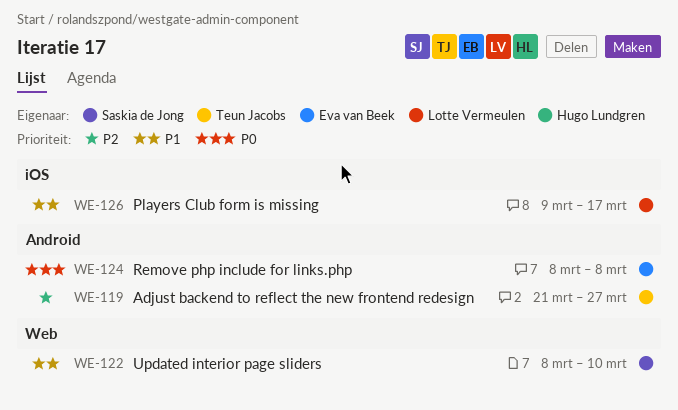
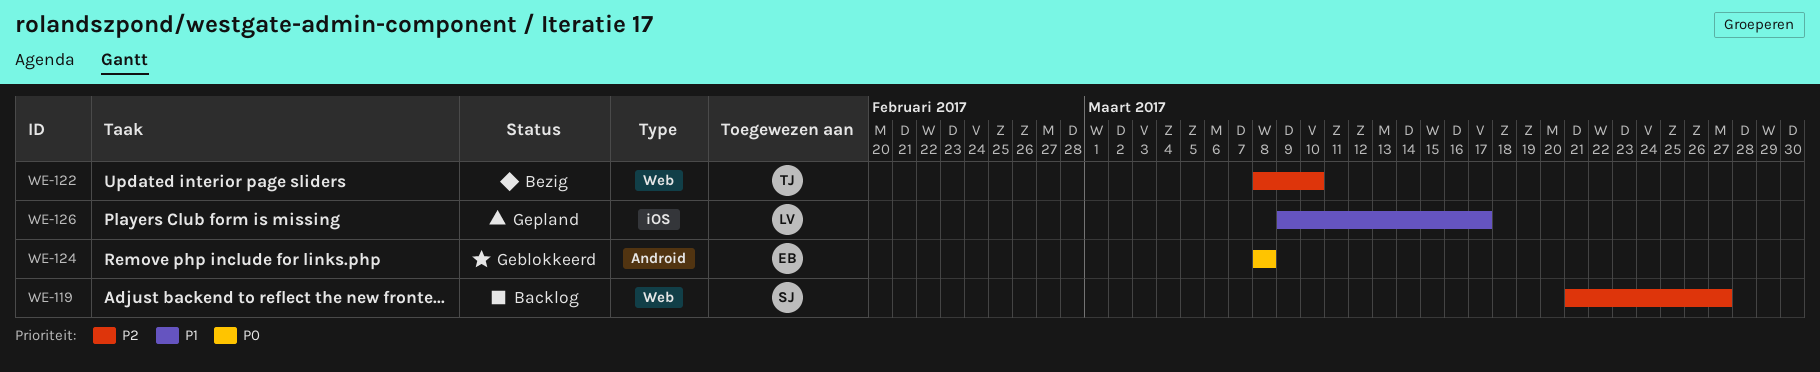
WE-119, owner: Teun Jacobs -> Saskia de Jong
WE-119, label: Android -> Web
WE-122, owner: Saskia de Jong -> Teun Jacobs
WE-122, priority: P1 -> P2

